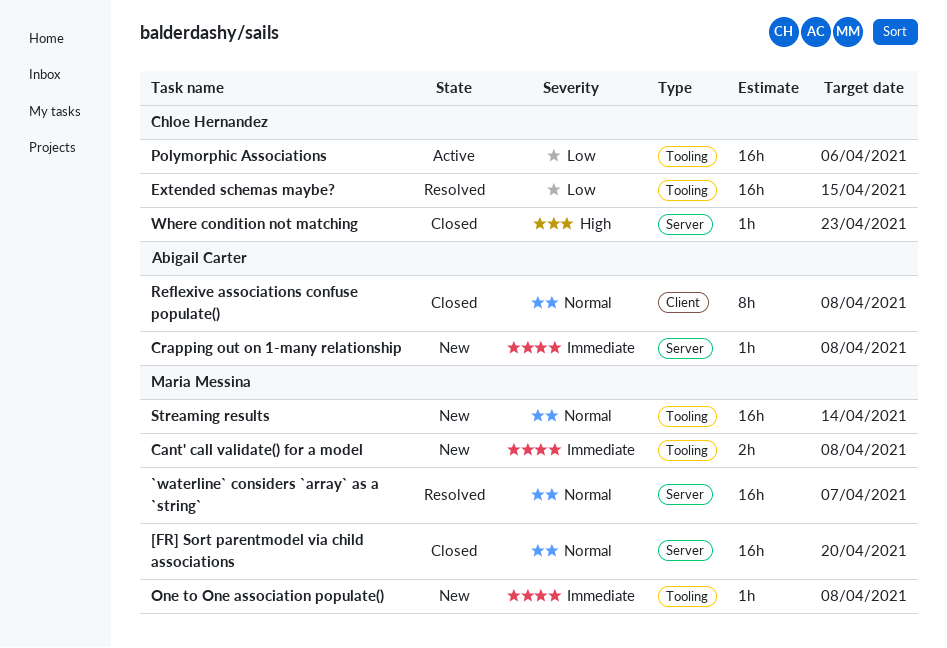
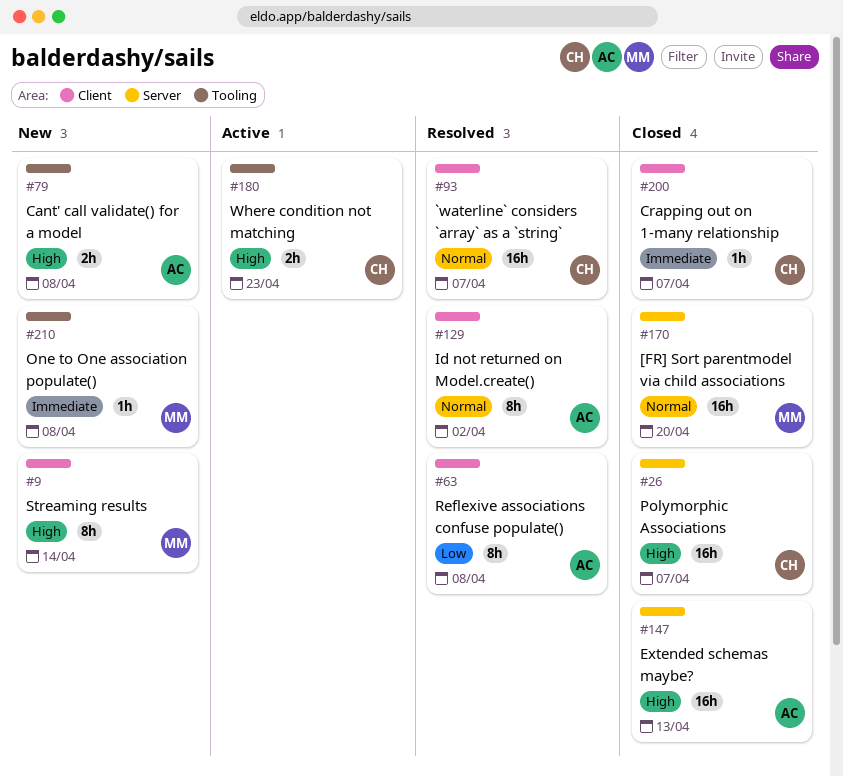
`waterline` considers `array` as a `string`, owner: Maria Messina -> Chloe Hernandez
`waterline` considers `array` as a `string`, label: Server -> Client
Cant' call validate() for a model, owner: Maria Messina -> Abigail Carter
Cant' call validate() for a model, priority: Immediate -> High
Crapping out on 1-many relationship, status: New -> Closed
Crapping out on 1-many relationship, owner: Abigail Carter -> Chloe Hernandez
Crapping out on 1-many relationship, label: Server -> Client
Crapping out on 1-many relationship, due: Apr 8 -> Apr 7
Extended schemas maybe?, status: Resolved -> Closed
Extended schemas maybe?, owner: Chloe Hernandez -> Abigail Carter
Extended schemas maybe?, priority: Low -> High
Extended schemas maybe?, label: Tooling -> Server
Extended schemas maybe?, due: Apr 15 -> Apr 13
Id not returned on Model.create(): none -> present
Polymorphic Associations, status: Active -> Closed
Polymorphic Associations, priority: Low -> High
Polymorphic Associations, label: Tooling -> Server
Polymorphic Associations, due: Apr 6 -> Apr 7
Reflexive associations confuse populate(), status: Closed -> Resolved
Reflexive associations confuse populate(), priority: Normal -> Low
Streaming results, priority: Normal -> High
Streaming results, label: Tooling -> Client
Streaming results, estimate: 16h -> 8h
Where condition not matching, status: Closed -> Active
Where condition not matching, label: Server -> Tooling
Where condition not matching, estimate: 1h -> 2h

